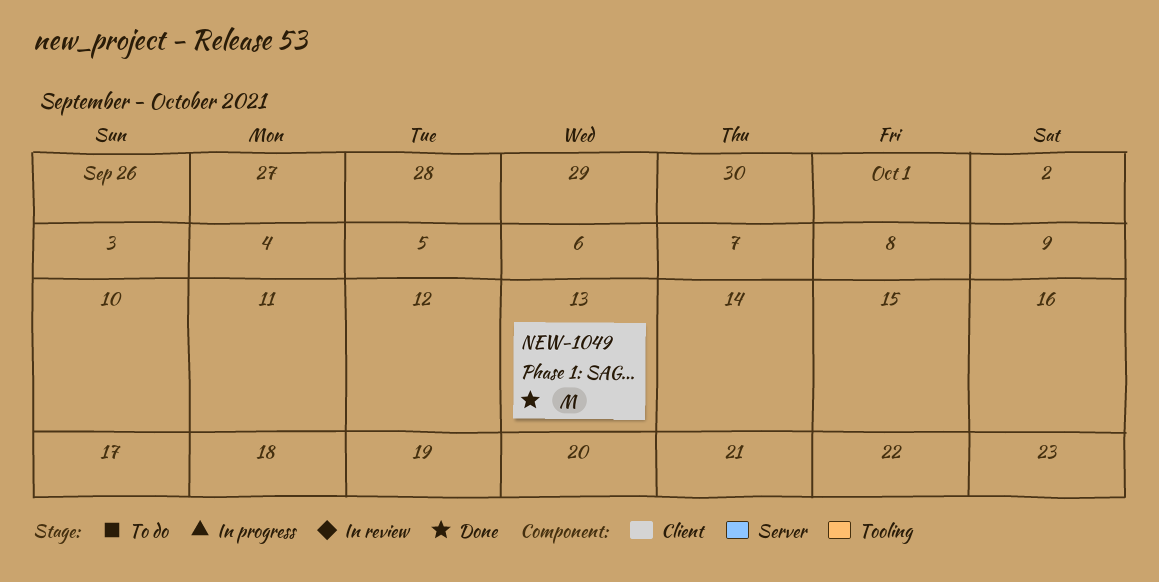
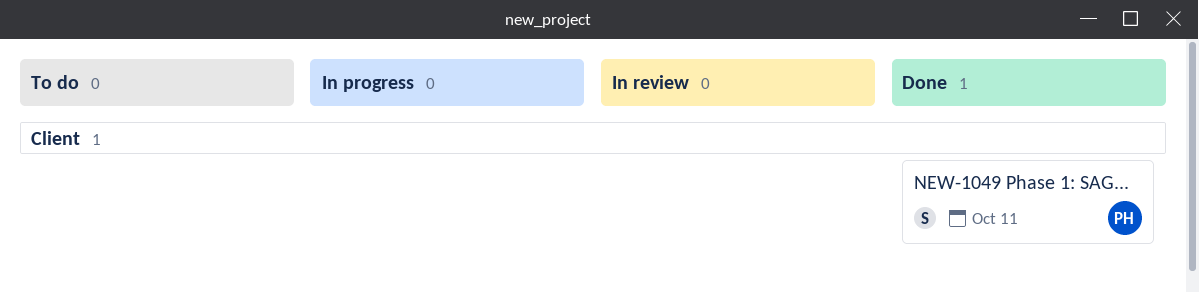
NEW-1049, estimate: M -> S
NEW-1049, due: Oct 13 -> Oct 11

